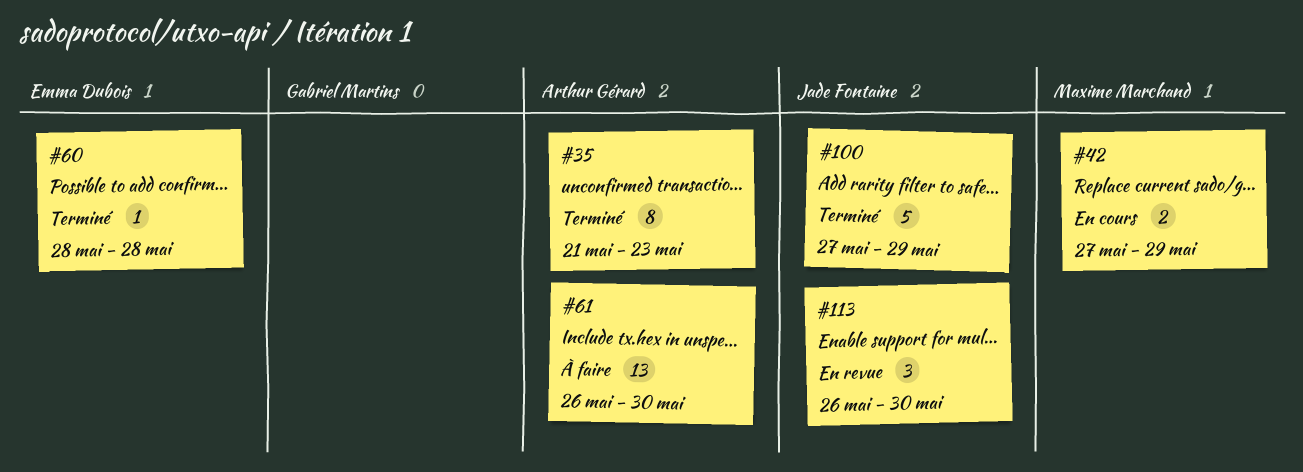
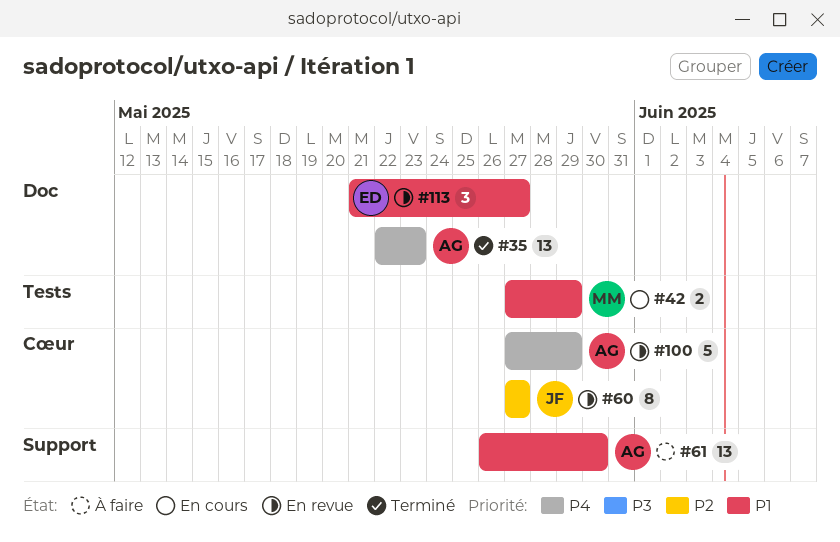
#35, estimate: 8 -> 13
#35, start: May 21 -> May 22
#60, status: Terminé -> En revue
#60, owner: Emma Dubois -> Jade Fontaine
#60, estimate: 1 -> 8
#60, start: May 28 -> May 27
#60, due: May 28 -> May 27
#100, status: Terminé -> En revue
#100, owner: Jade Fontaine -> Arthur Gérard
#113, owner: Jade Fontaine -> Emma Dubois
#113, start: May 26 -> May 21
#113, due: May 30 -> May 27

